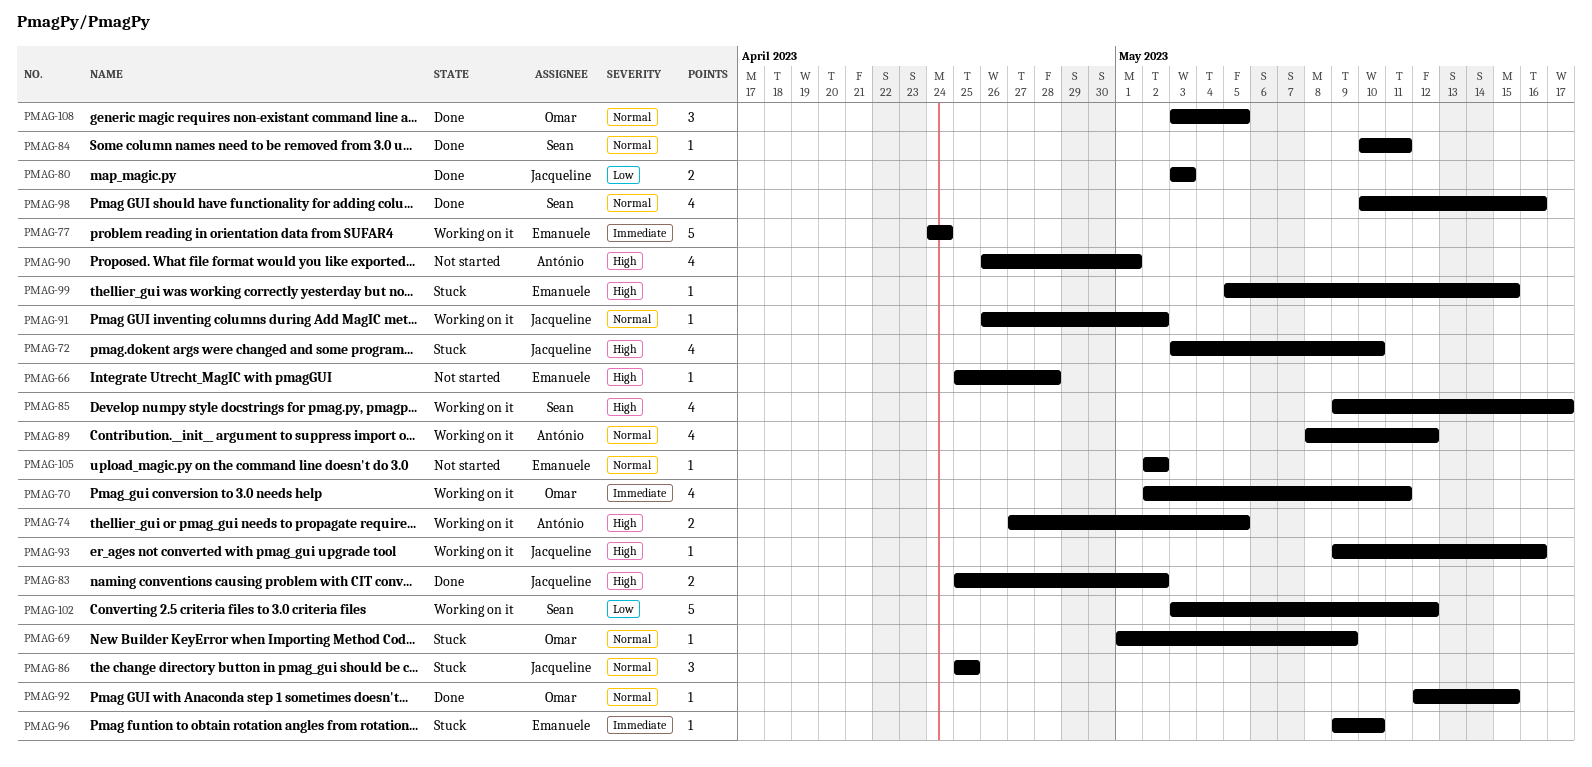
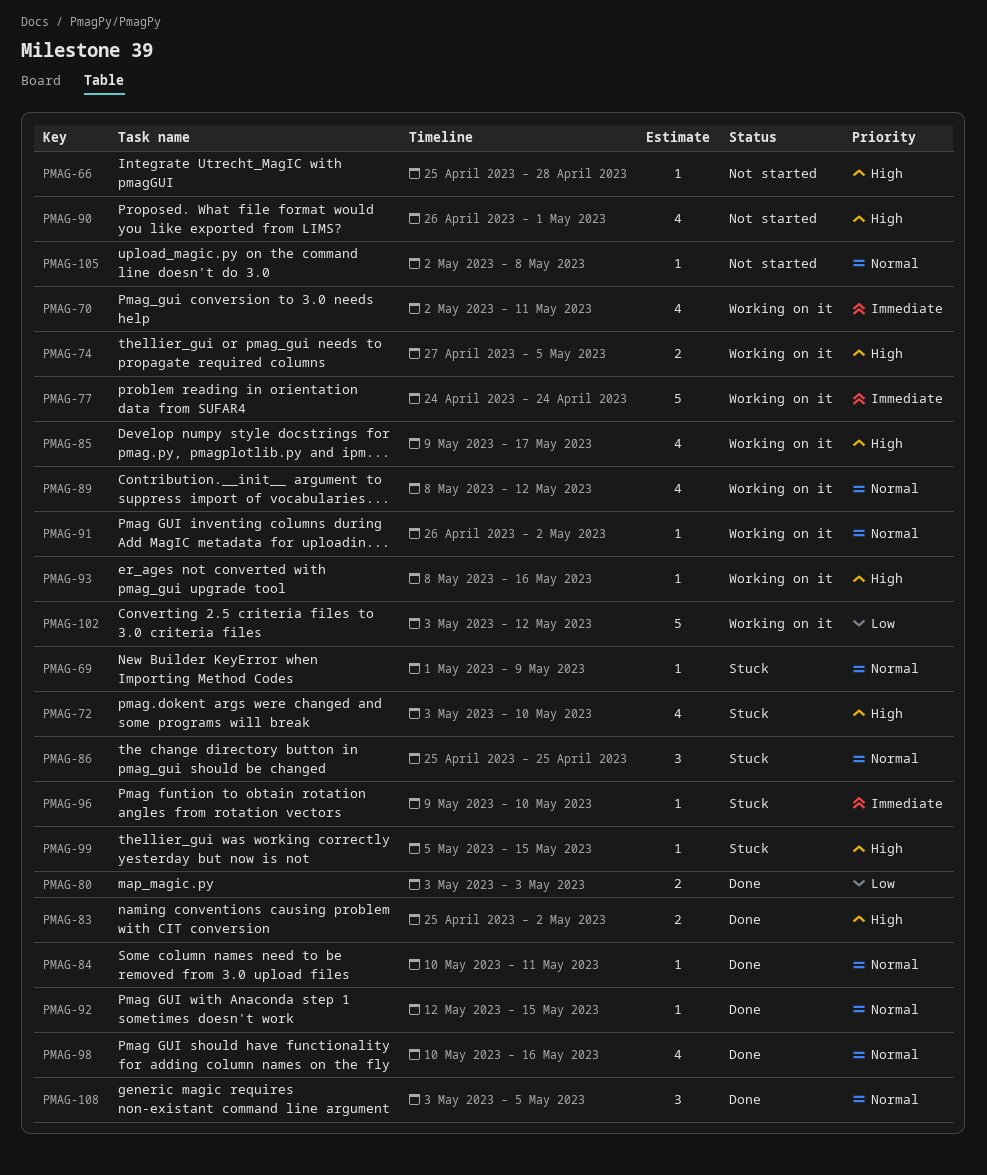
PMAG-93, start: May 9 -> May 8
PMAG-105, due: May 2 -> May 8

